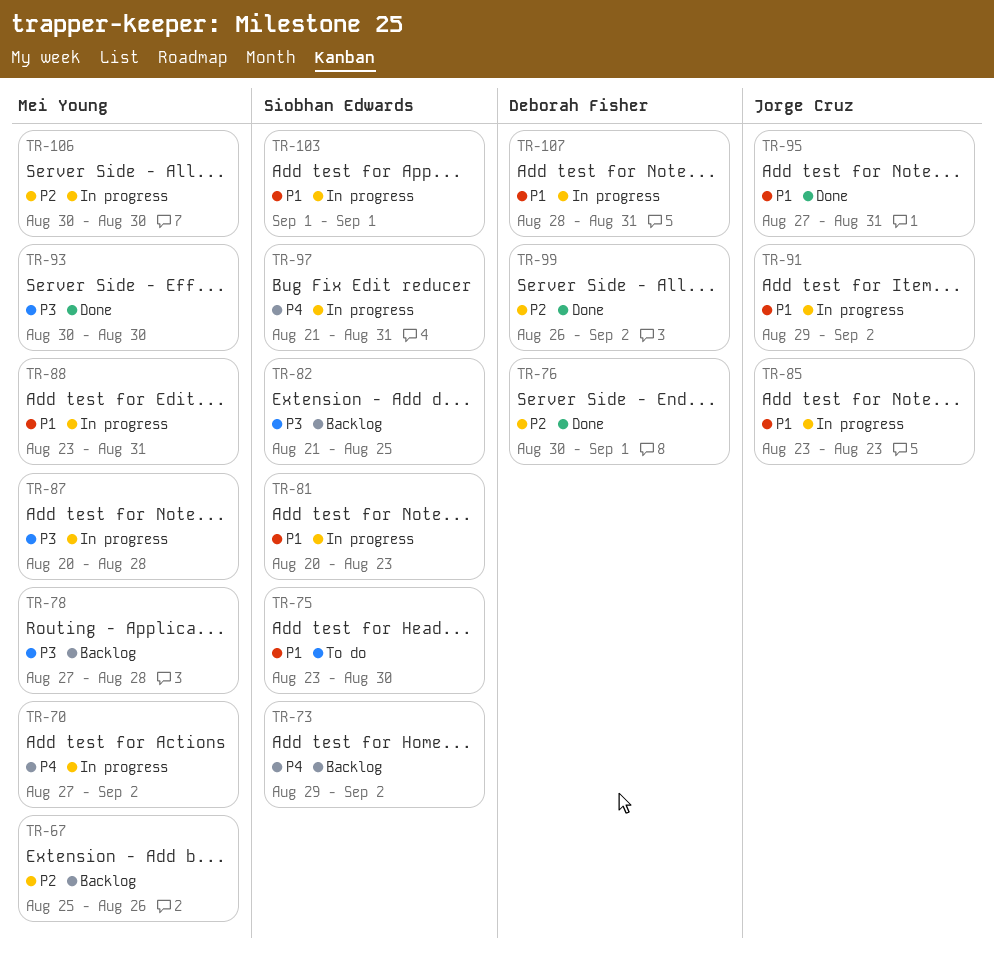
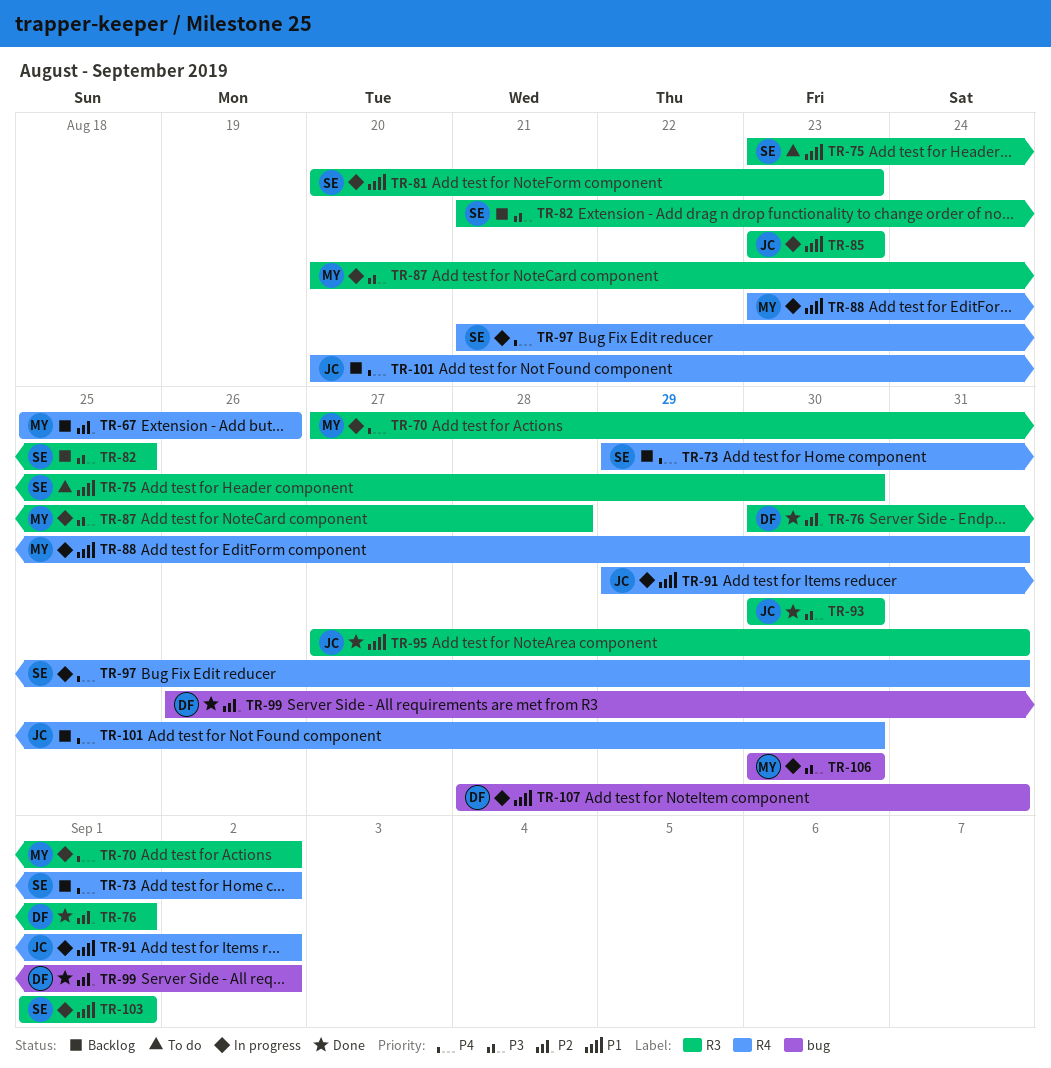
TR-78: present -> none
TR-93, owner: Mei Young -> Jorge Cruz
TR-101: none -> present
TR-106, priority: P2 -> P3

